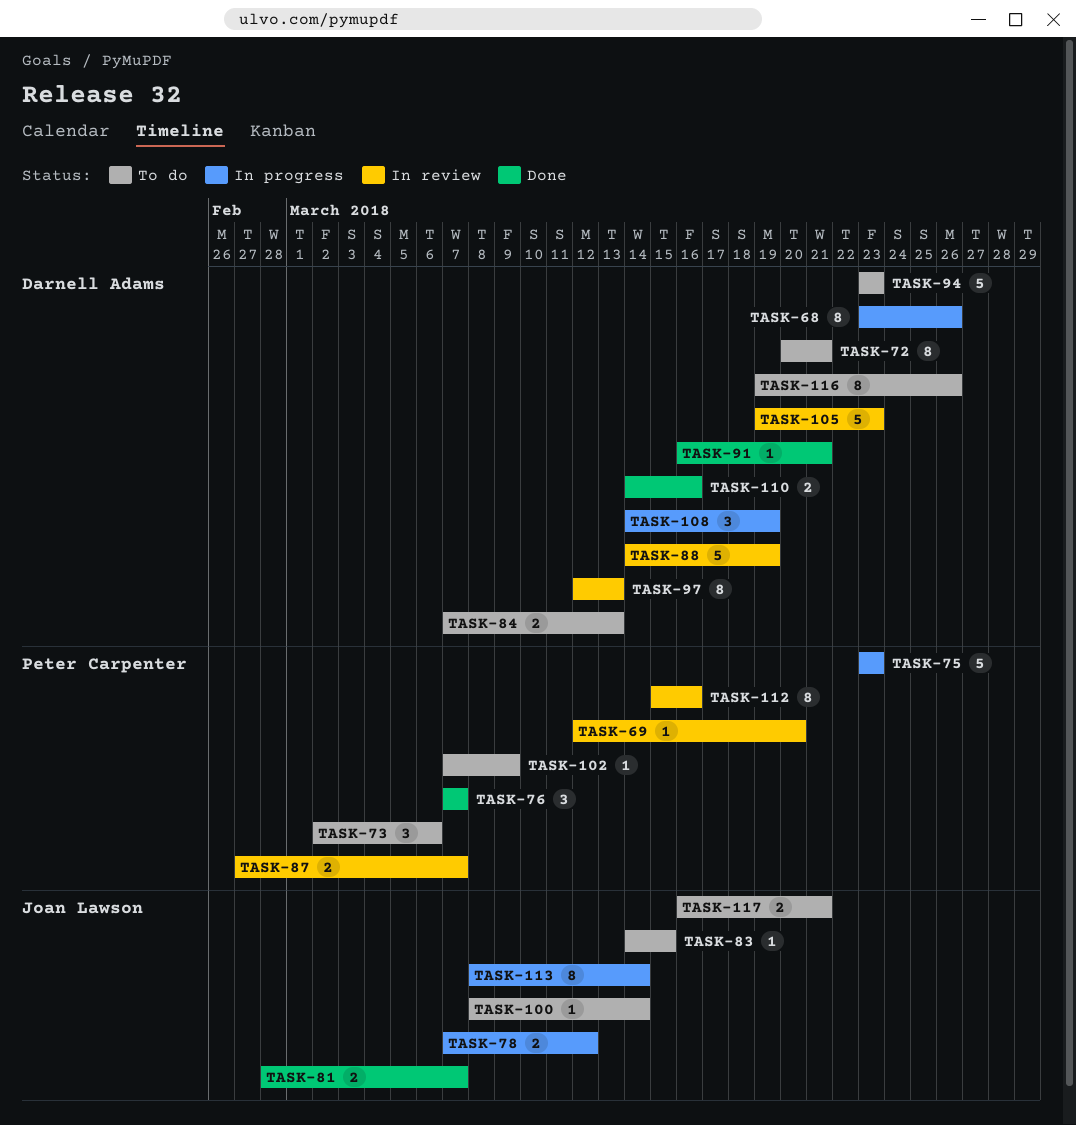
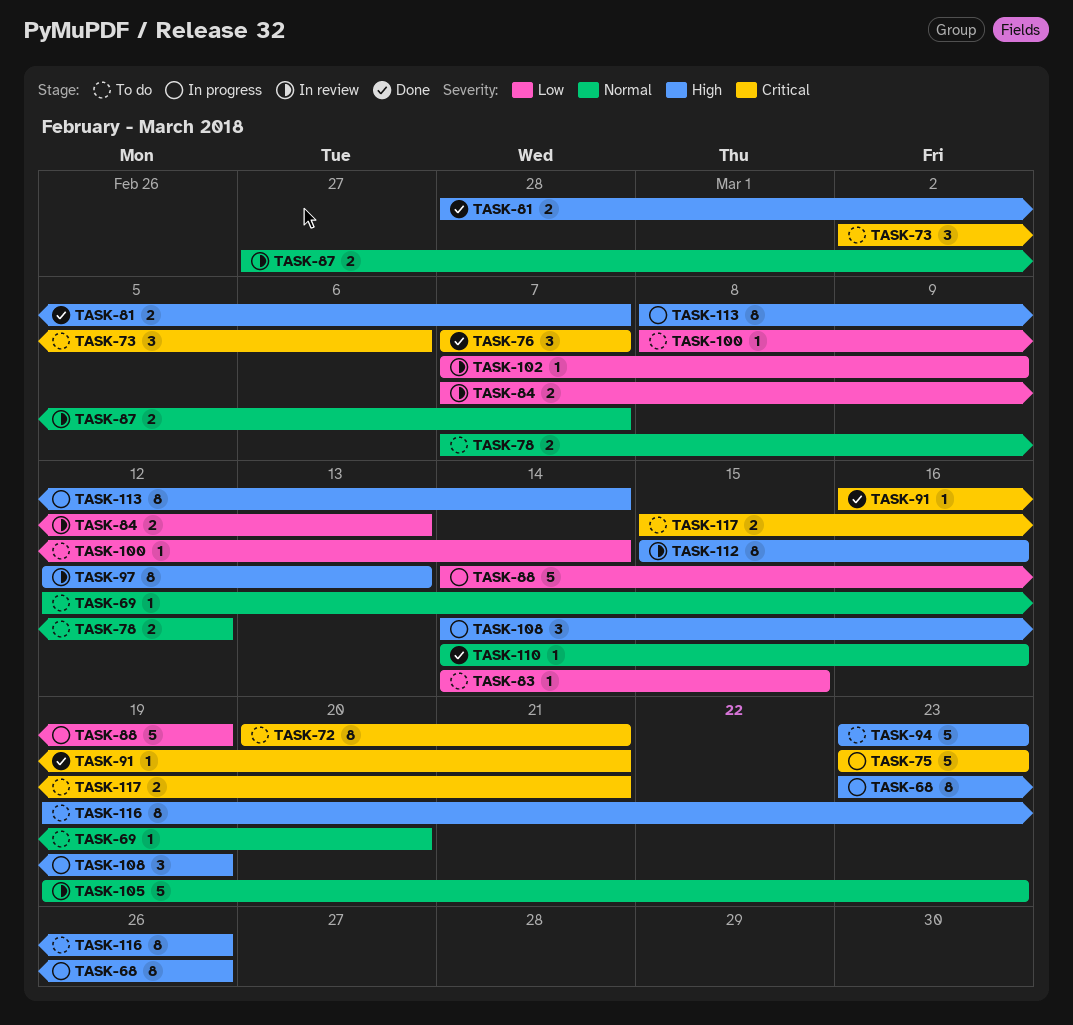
TASK-69, status: In review -> To do
TASK-78, status: In progress -> To do
TASK-84, status: To do -> In review
TASK-88, status: In review -> In progress
TASK-102, status: To do -> In review
TASK-110, estimate: 2 -> 1
TASK-117, start: Mar 16 -> Mar 15

